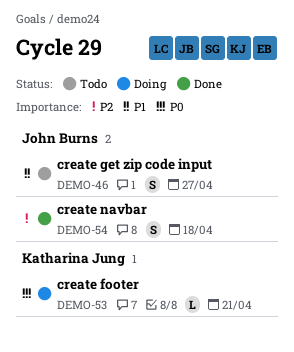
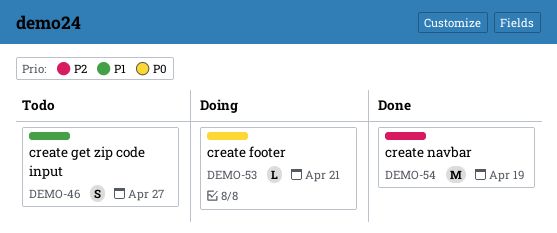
DEMO-54, estimate: S -> M
DEMO-54, due: Apr 18 -> Apr 19

